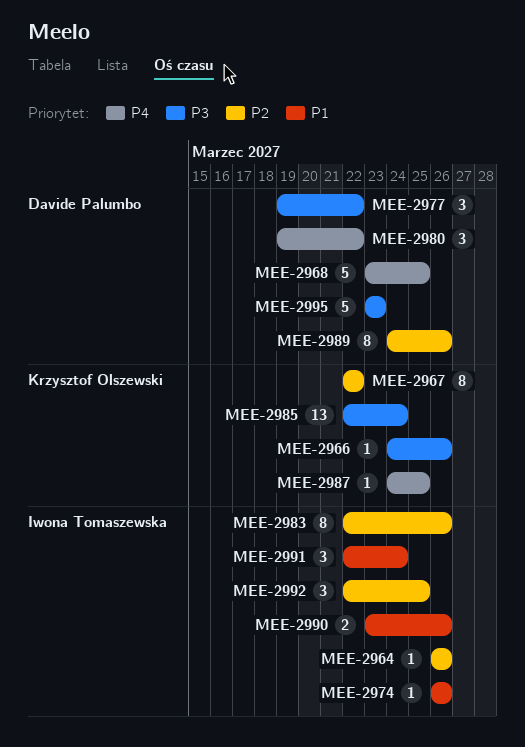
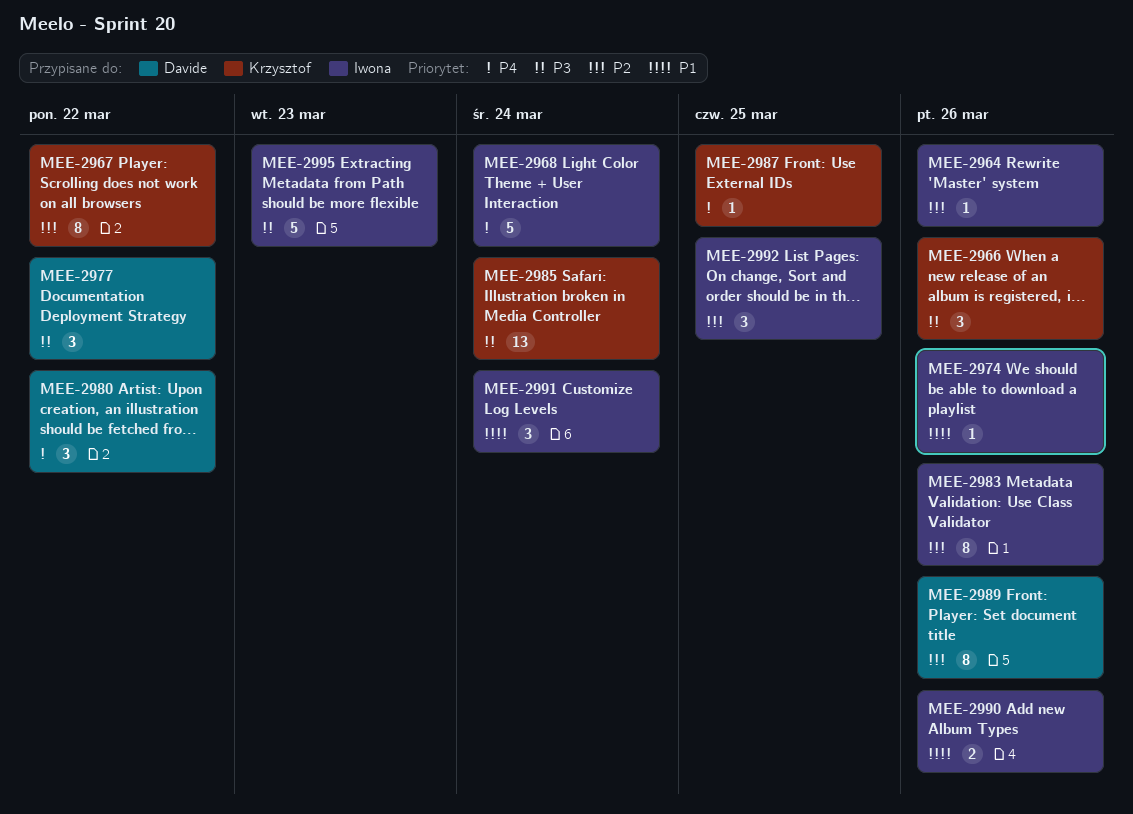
MEE-2966, estimate: 1 -> 3
MEE-2968, owner: Davide Palumbo -> Iwona Tomaszewska
MEE-2968, due: Mar 25 -> Mar 24
MEE-2995, owner: Davide Palumbo -> Iwona Tomaszewska

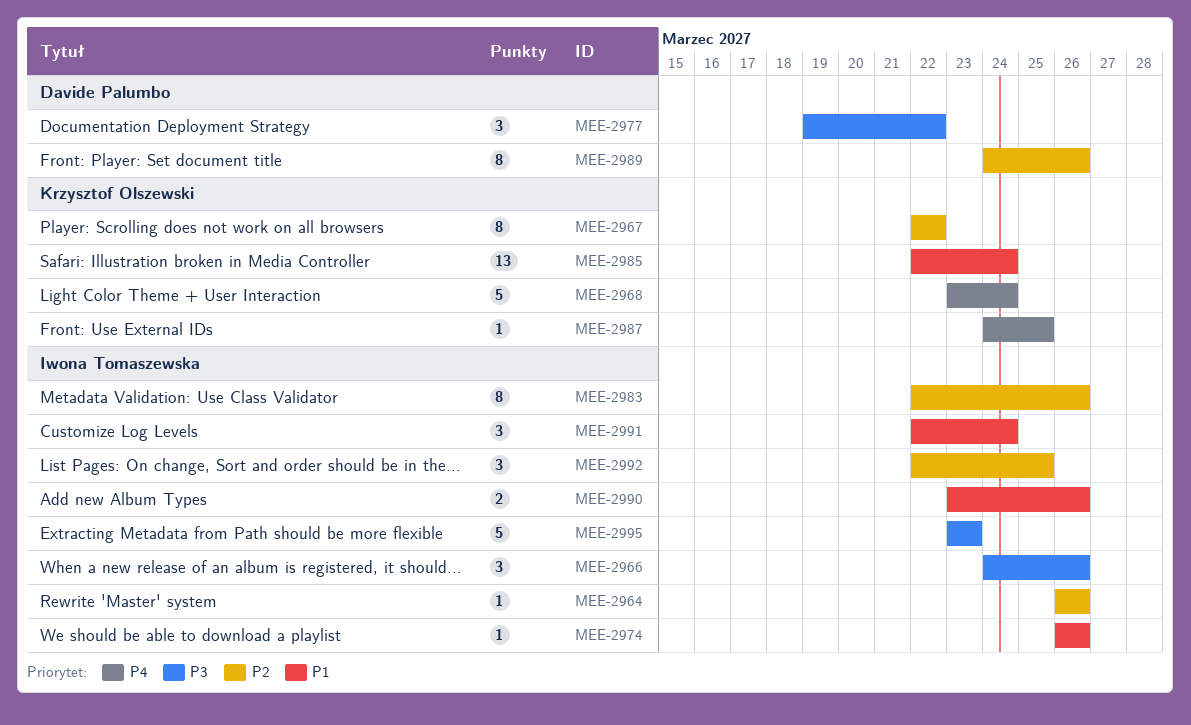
MEE-2966, owner: Krzysztof Olszewski -> Iwona Tomaszewska
MEE-2968, owner: Iwona Tomaszewska -> Krzysztof Olszewski
MEE-2980: present -> none
MEE-2985, priority: P3 -> P1

